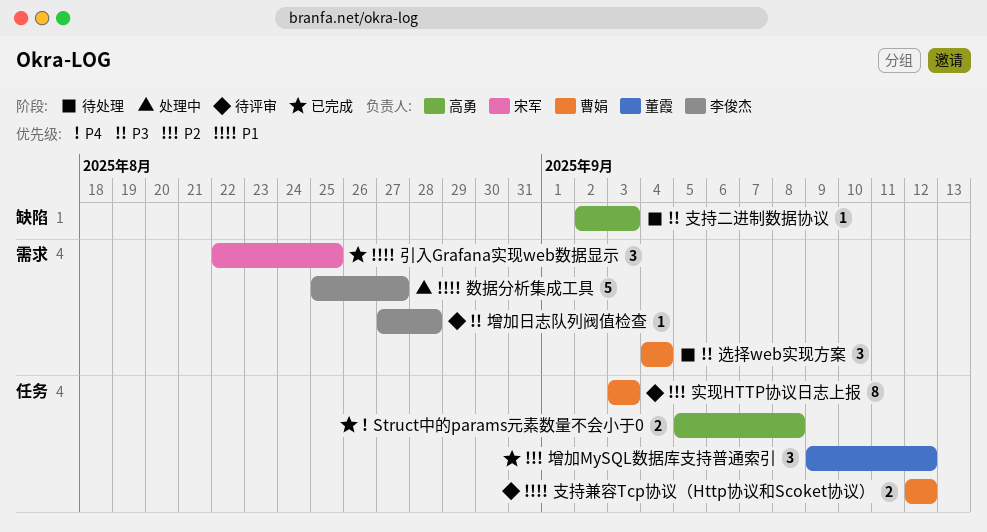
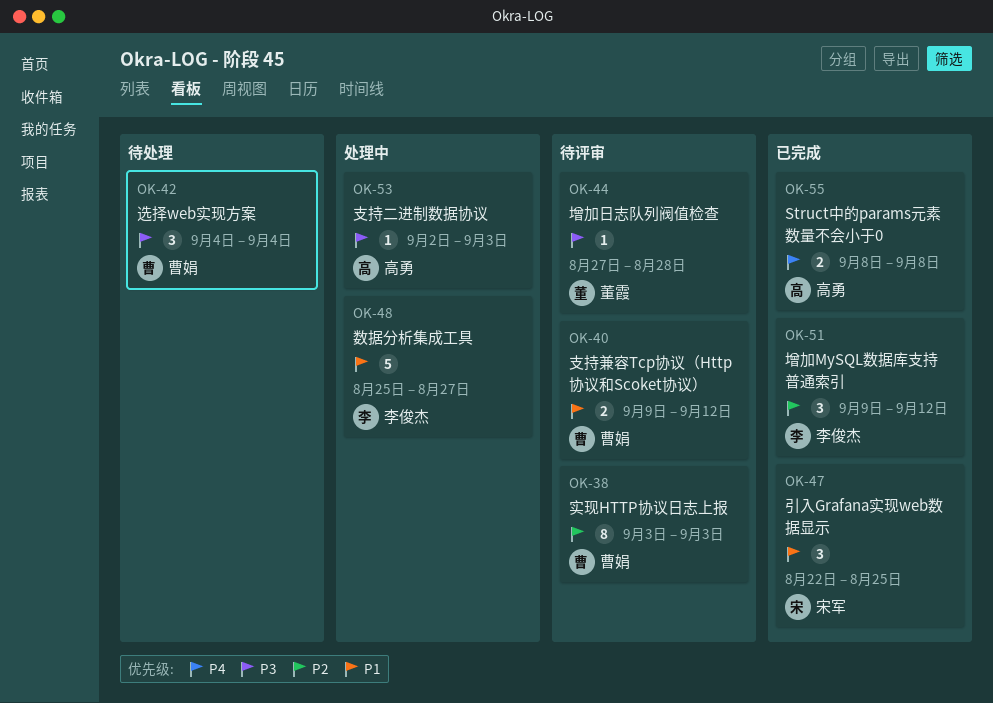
Struct中的params元素数量不会小于0, start: Sep 5 -> Sep 8
增加MySQL数据库支持普通索引, owner: 董霞 -> 李俊杰
增加日志队列阀值检查, owner: 李俊杰 -> 董霞
支持二进制数据协议, status: 待处理 -> 处理中
支持兼容Tcp协议（Http协议和Scoket协议）, start: Sep 12 -> Sep 9

